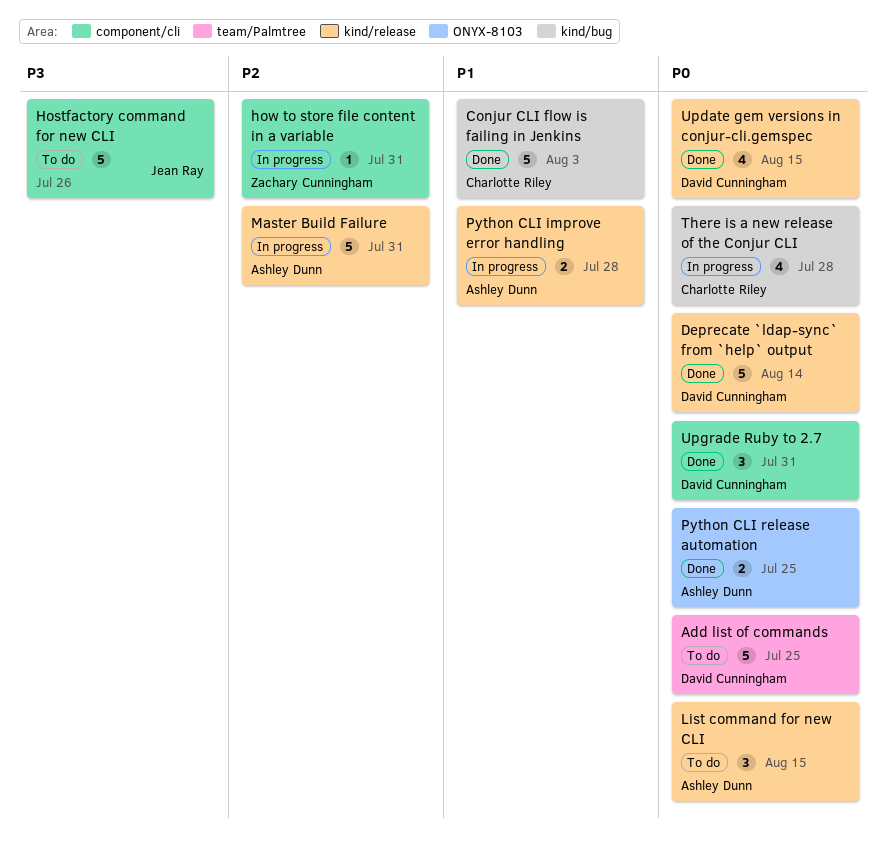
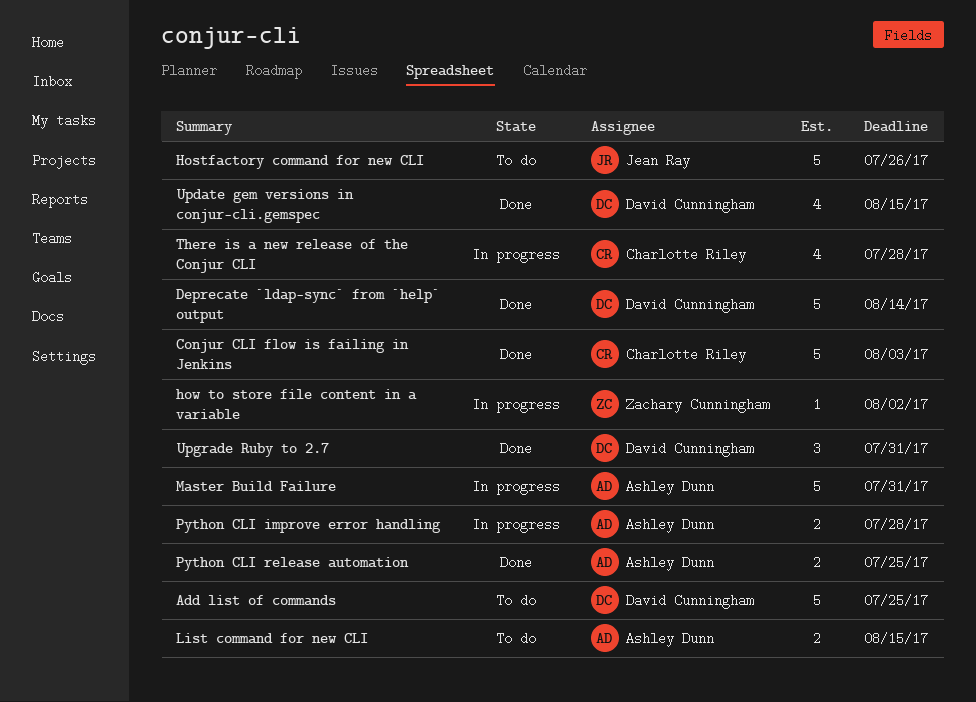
how to store file content in a variable, due: Jul 31 -> Aug 2
List command for new CLI, estimate: 3 -> 2

